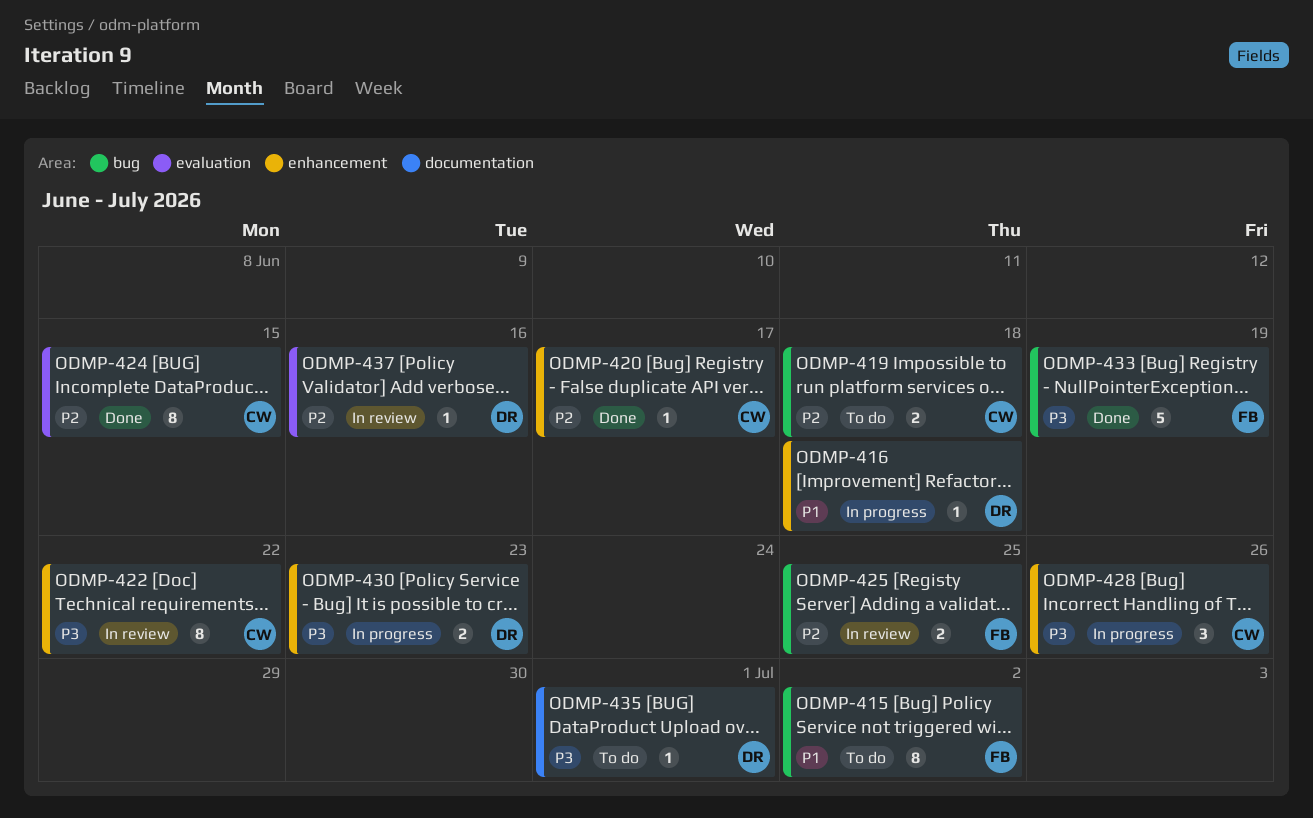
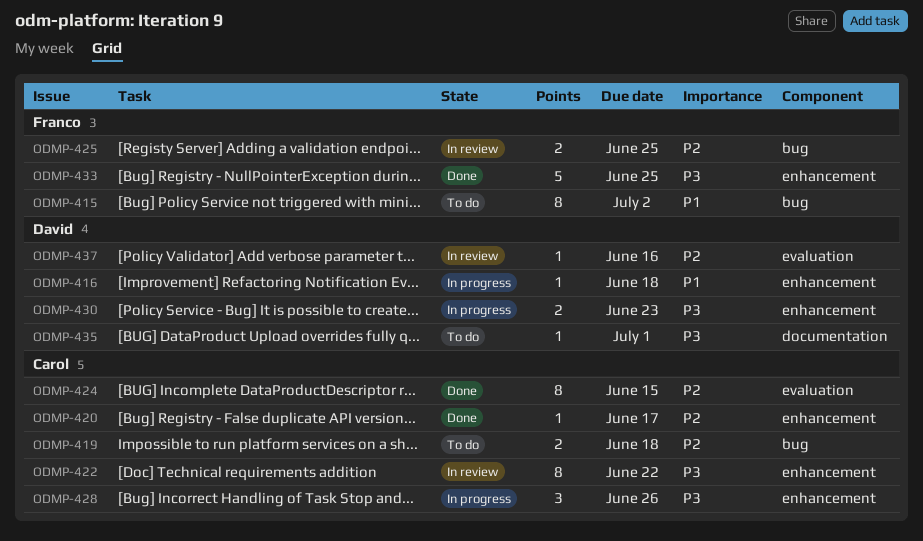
ODMP-433, label: bug -> enhancement
ODMP-433, due: Jun 19 -> Jun 25

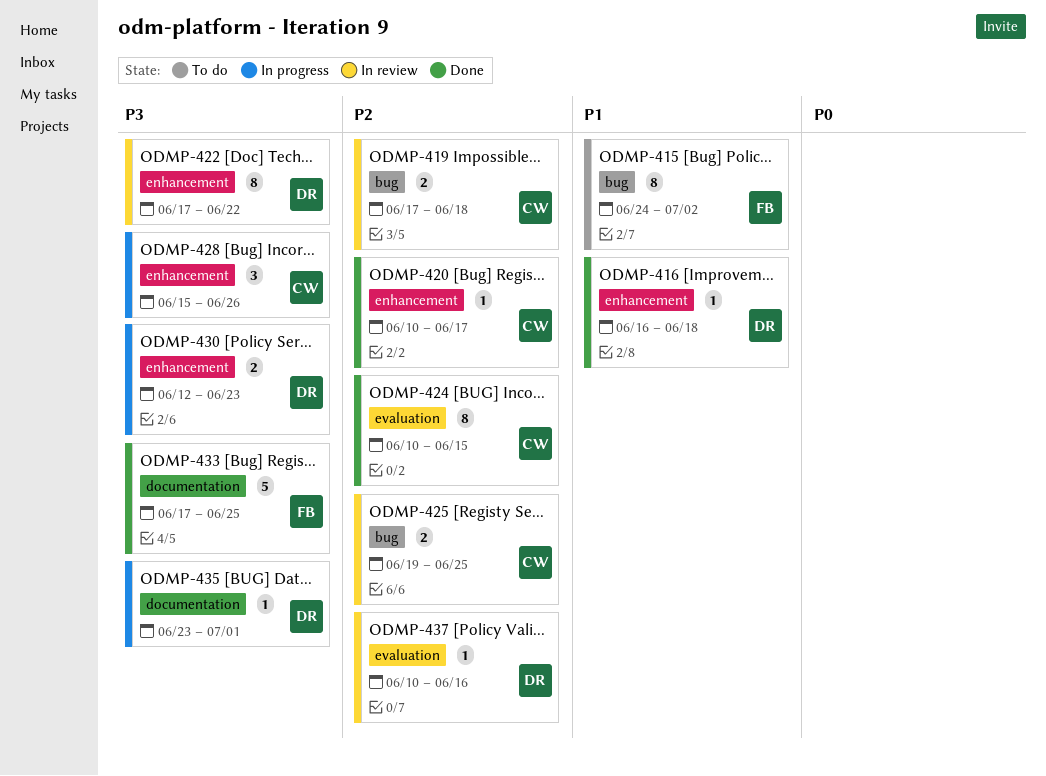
ODMP-416, status: In progress -> Done
ODMP-419, status: To do -> In review
ODMP-422, owner: Carol -> David
ODMP-425, owner: Franco -> Carol
ODMP-433, label: enhancement -> documentation
ODMP-435, status: To do -> In progress

